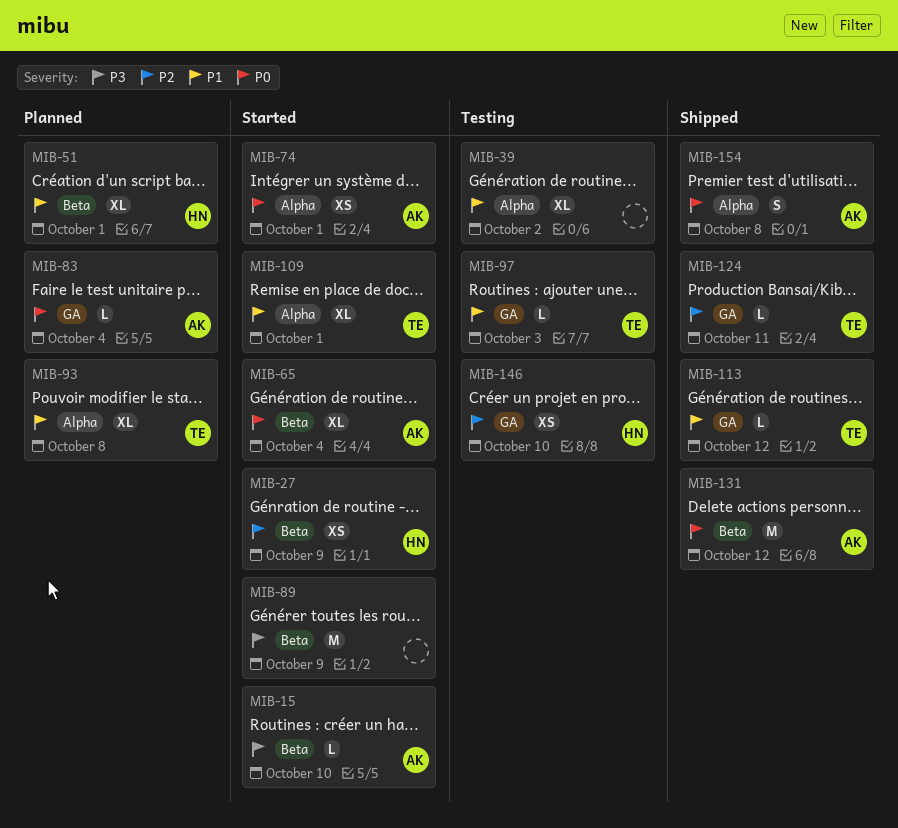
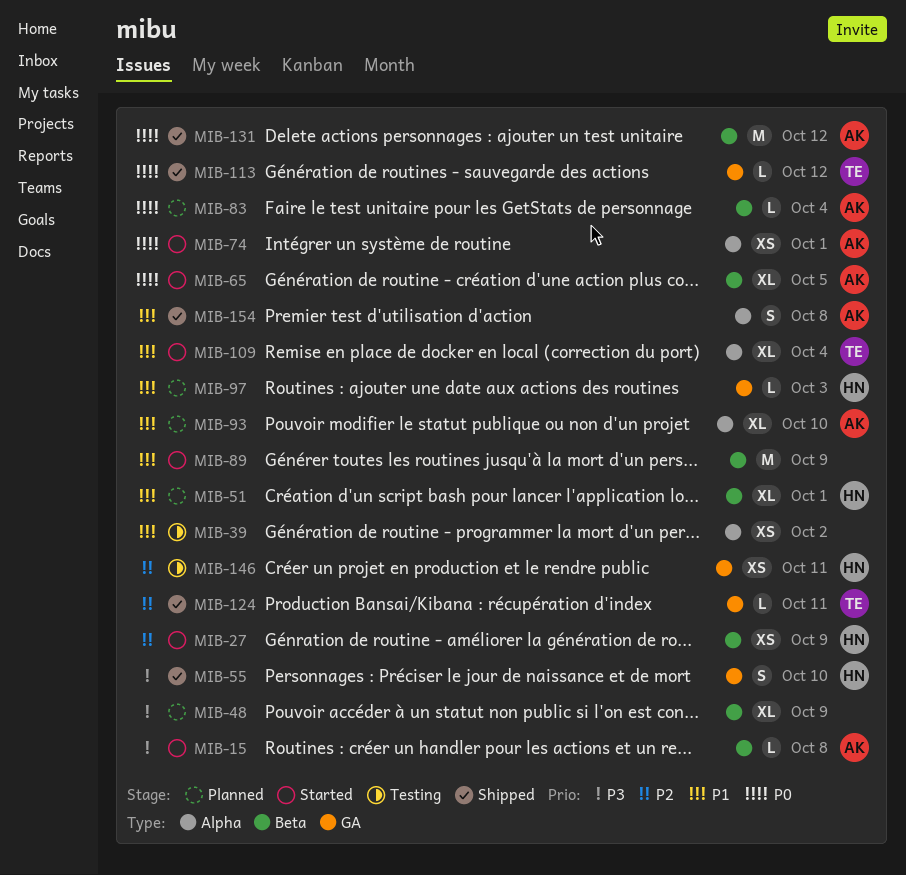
MIB-15, due: Oct 10 -> Oct 8
MIB-39, estimate: XL -> XS
MIB-48: none -> present
MIB-55: none -> present
MIB-65, due: Oct 4 -> Oct 5
MIB-83, label: GA -> Beta
MIB-89, priority: P3 -> P1
MIB-93, owner: TE -> AK
MIB-93, due: Oct 8 -> Oct 10
MIB-97, status: Testing -> Planned
MIB-97, owner: TE -> HN
MIB-109, due: Oct 1 -> Oct 4
MIB-113, priority: P1 -> P0
MIB-146, due: Oct 10 -> Oct 11
MIB-154, priority: P0 -> P1

